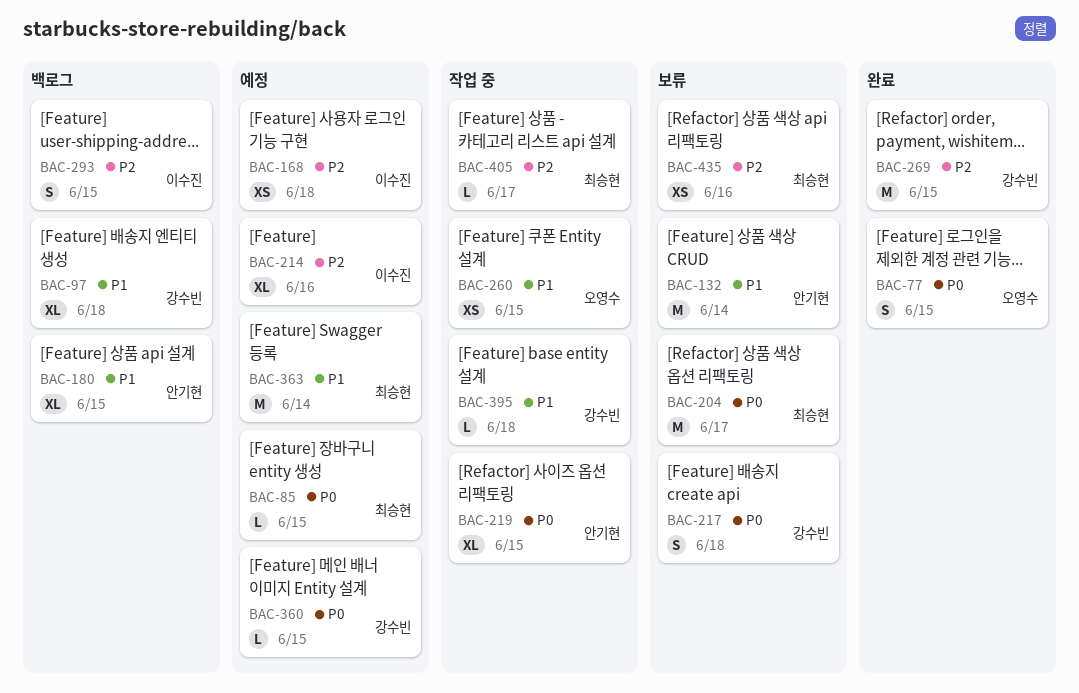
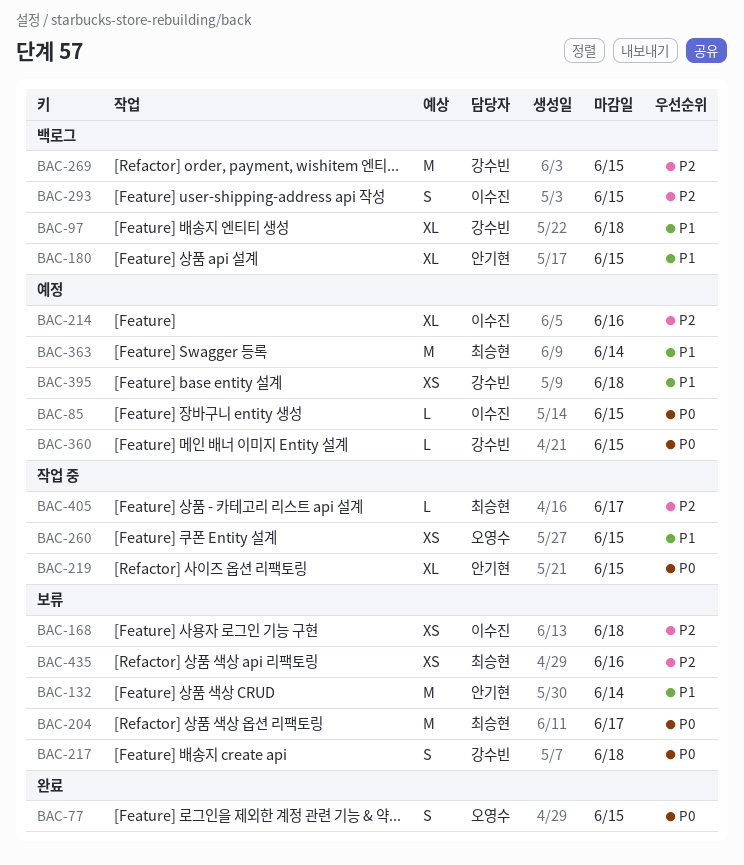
BAC-85, owner: 최승현 -> 이수진
BAC-168, status: 예정 -> 보류
BAC-269, status: 완료 -> 백로그
BAC-395, status: 작업 중 -> 예정
BAC-395, estimate: L -> XS

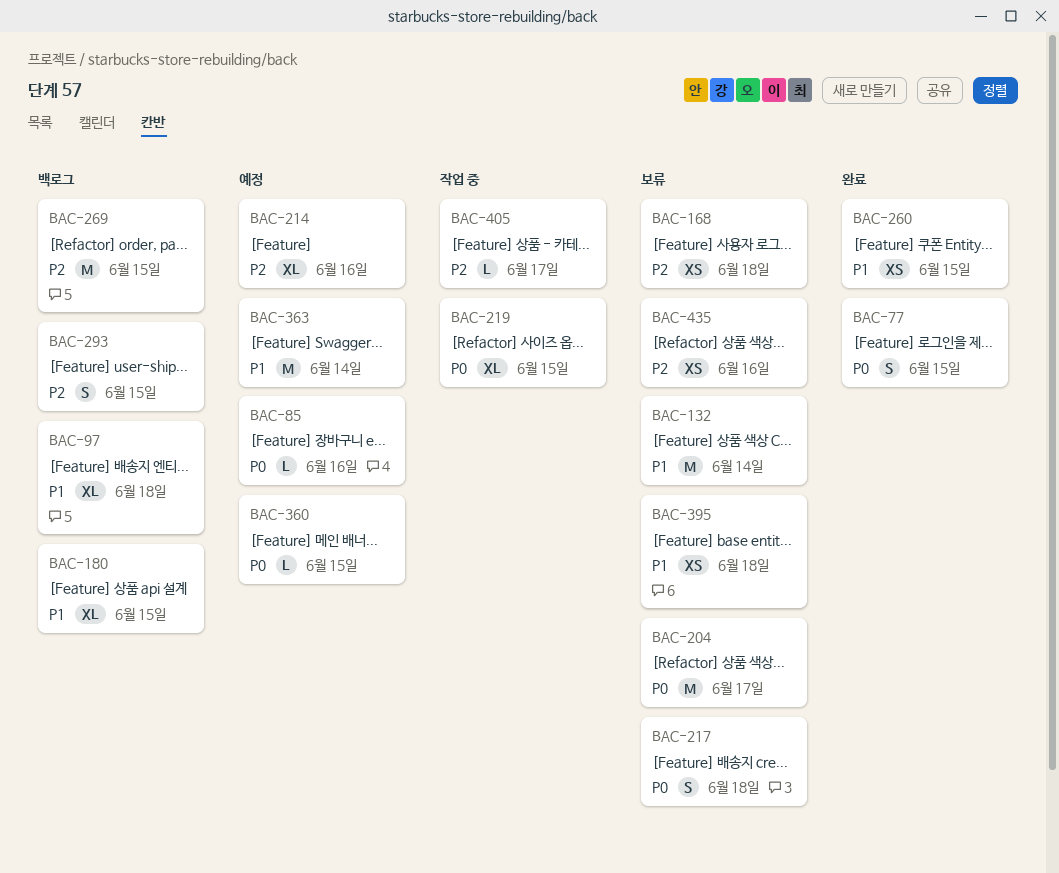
BAC-85, due: Jun 15 -> Jun 16
BAC-260, status: 작업 중 -> 완료
BAC-395, status: 예정 -> 보류

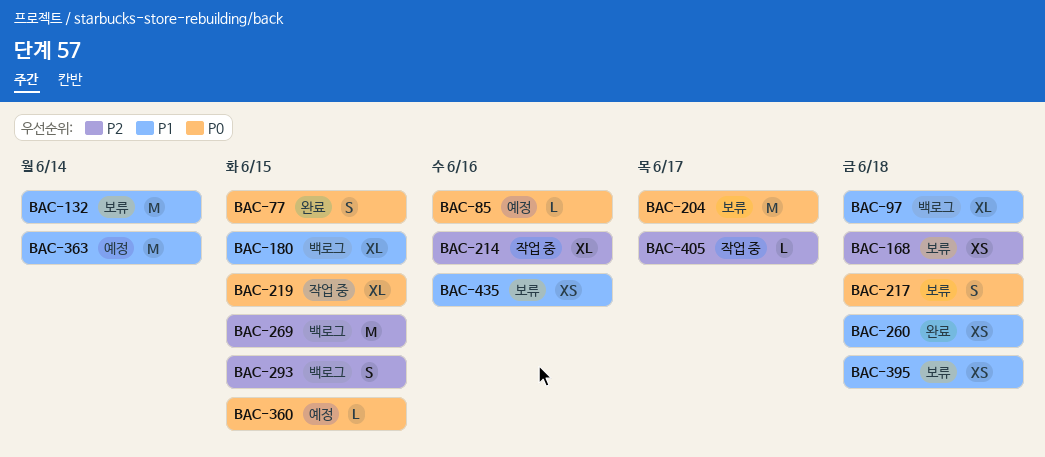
BAC-214, status: 예정 -> 작업 중
BAC-260, due: Jun 15 -> Jun 18
BAC-435, priority: P2 -> P1

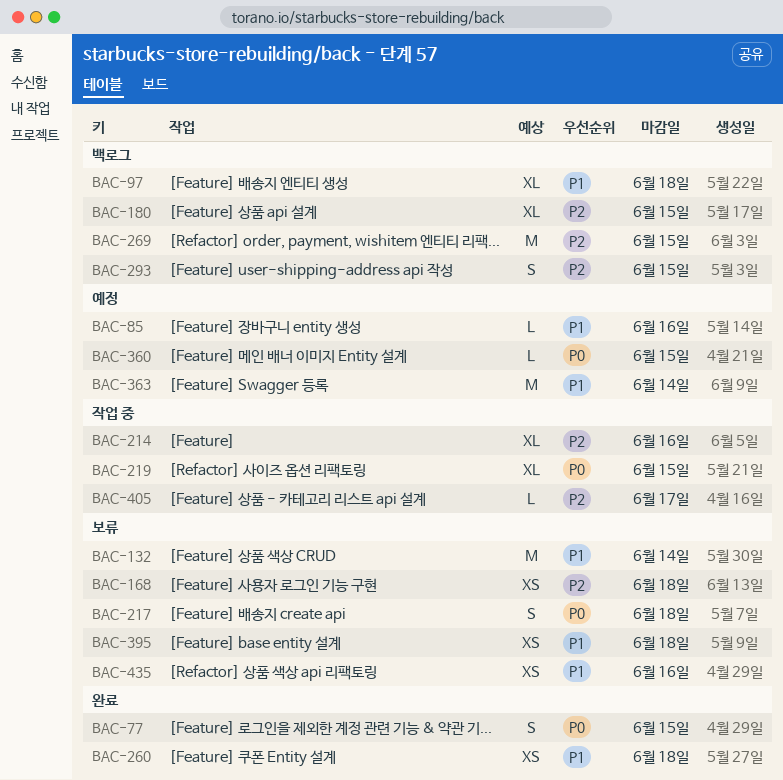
BAC-85, priority: P0 -> P1
BAC-180, priority: P1 -> P2
BAC-204: present -> none

